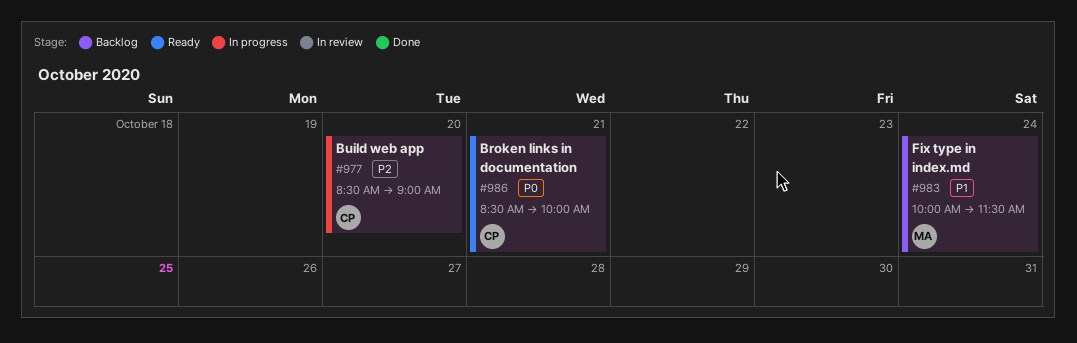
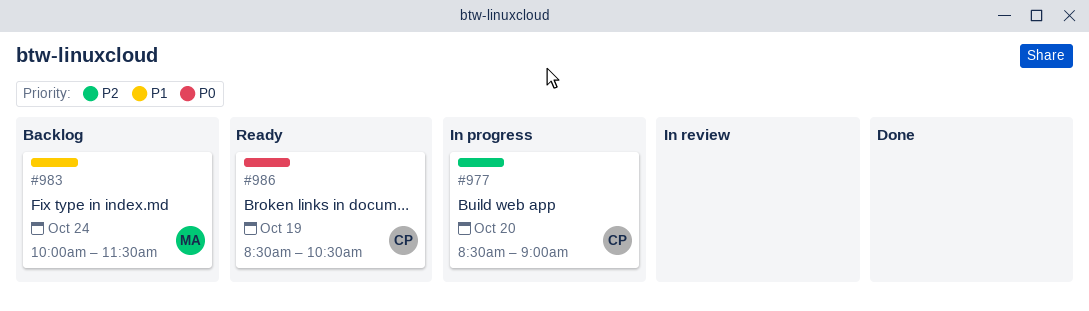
#986, day: Oct 21 -> Oct 19
#986, ends: 10:00 -> 10:30

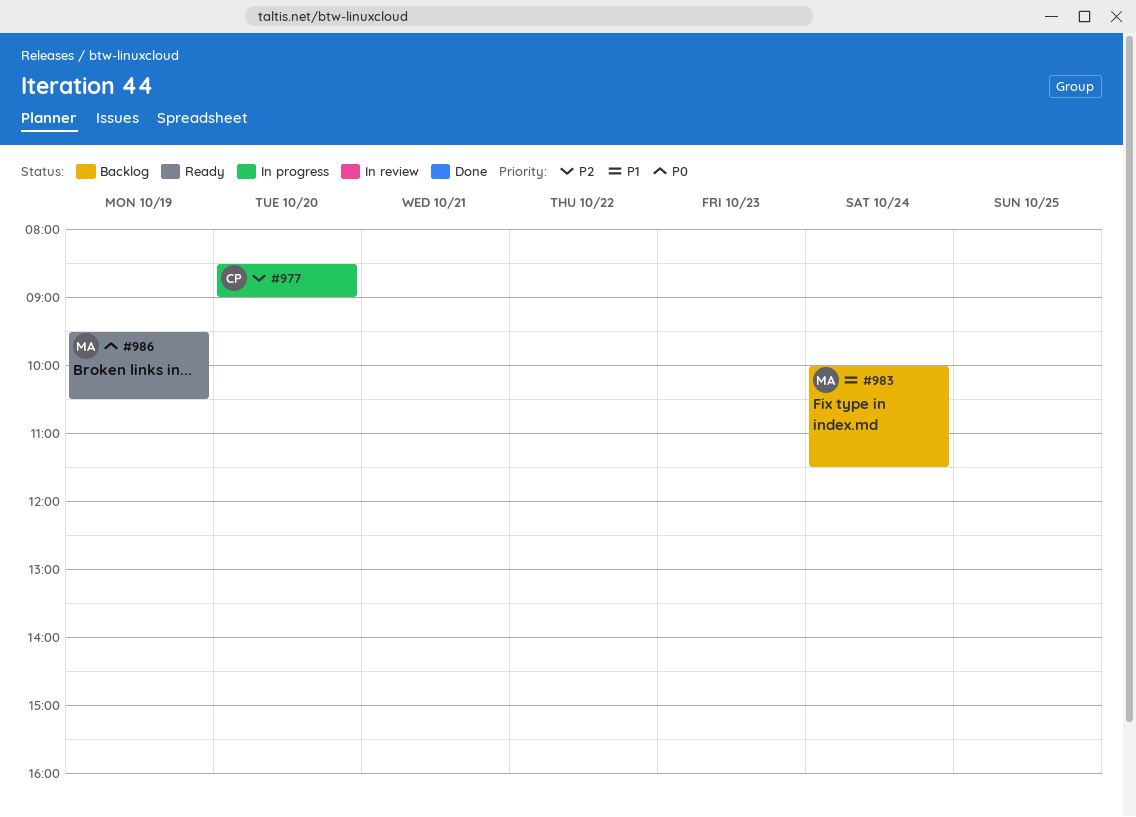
#986, owner: CP -> MA
#986, begins: 08:30 -> 09:30

